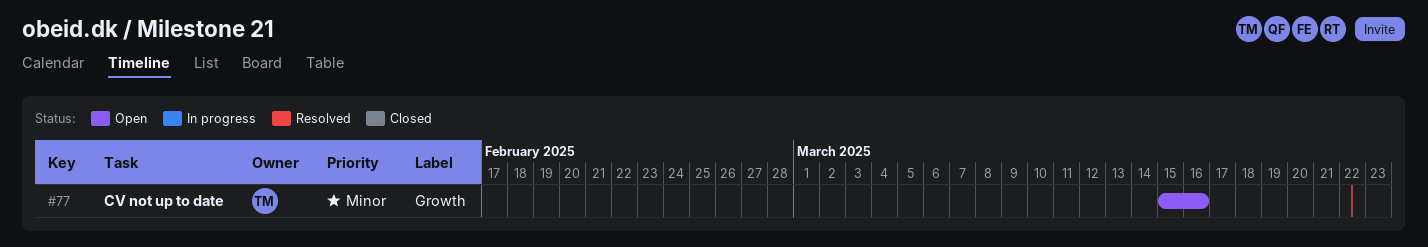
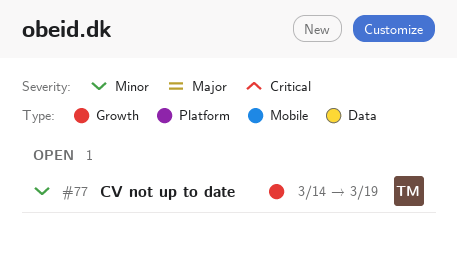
#77, start: Mar 15 -> Mar 14
#77, due: Mar 16 -> Mar 19

